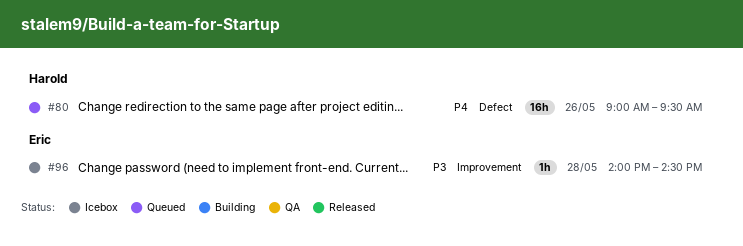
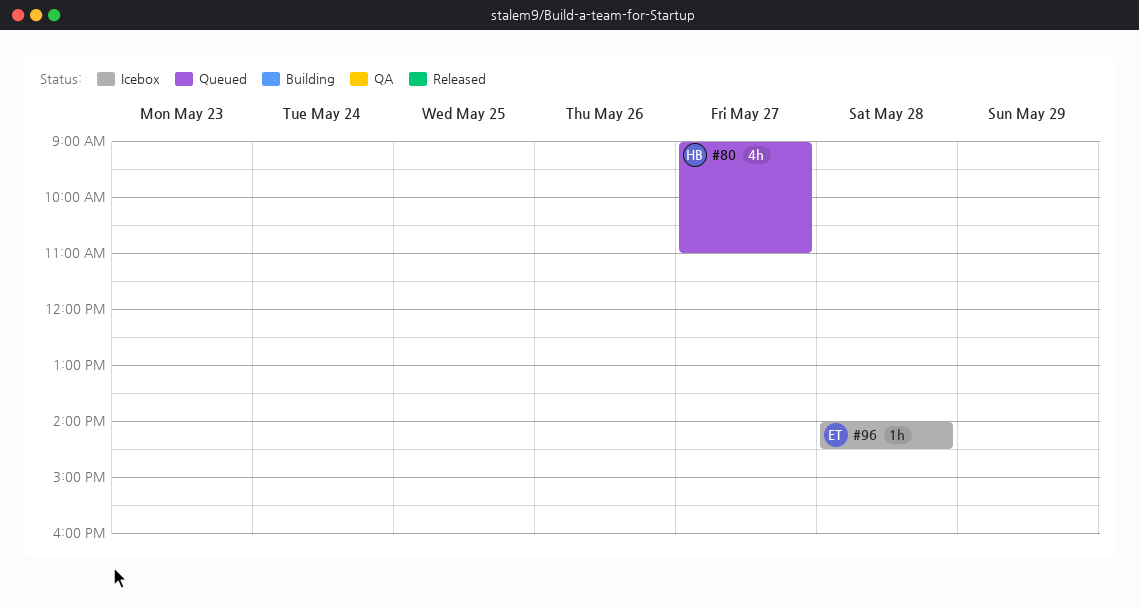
#80, estimate: 16h -> 4h
#80, day: May 26 -> May 27
#80, ends: 09:30 -> 11:00

